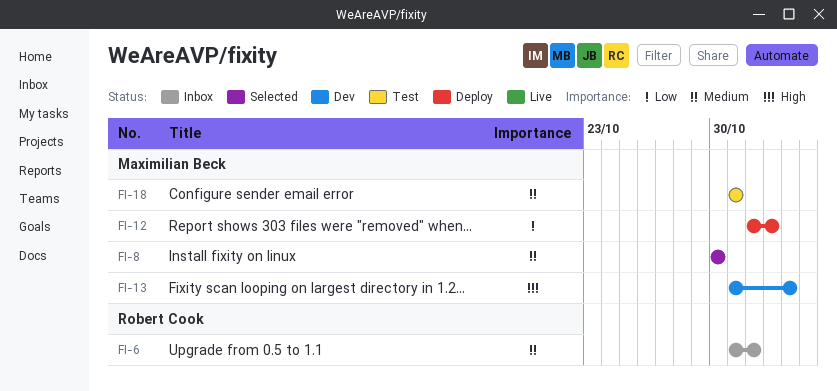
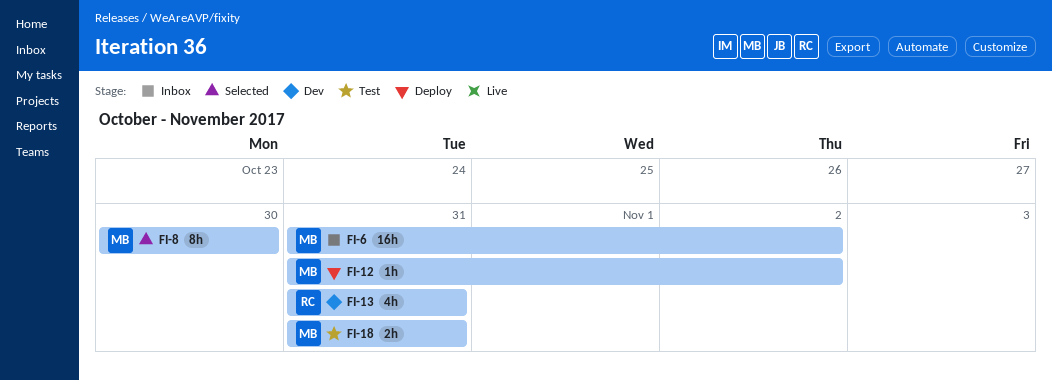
FI-6, owner: Robert Cook -> Maximilian Beck
FI-6, due: Nov 1 -> Nov 2
FI-12, start: Nov 1 -> Oct 31
FI-13, owner: Maximilian Beck -> Robert Cook
FI-13, due: Nov 3 -> Oct 31

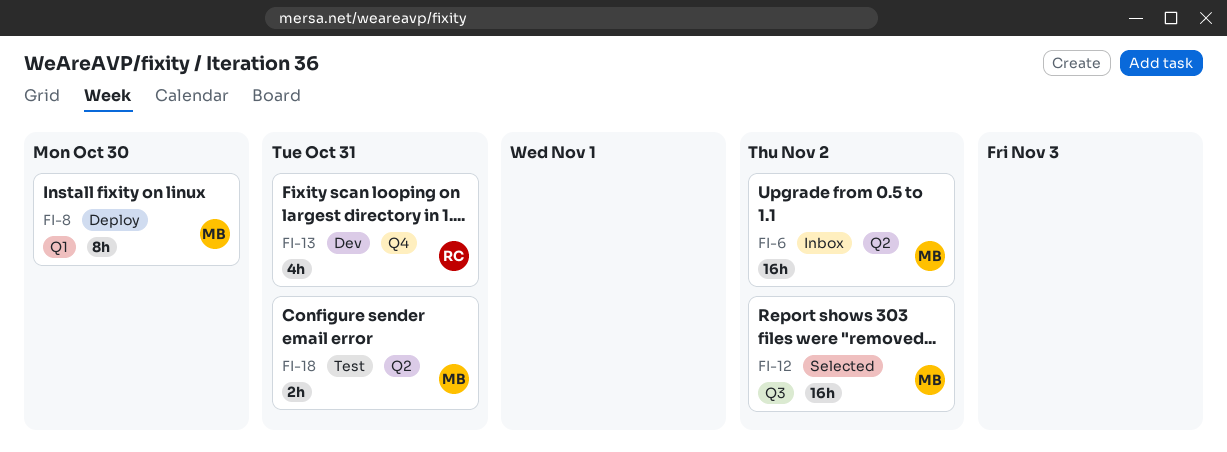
FI-8, status: Selected -> Deploy
FI-12, status: Deploy -> Selected
FI-12, estimate: 1h -> 16h

